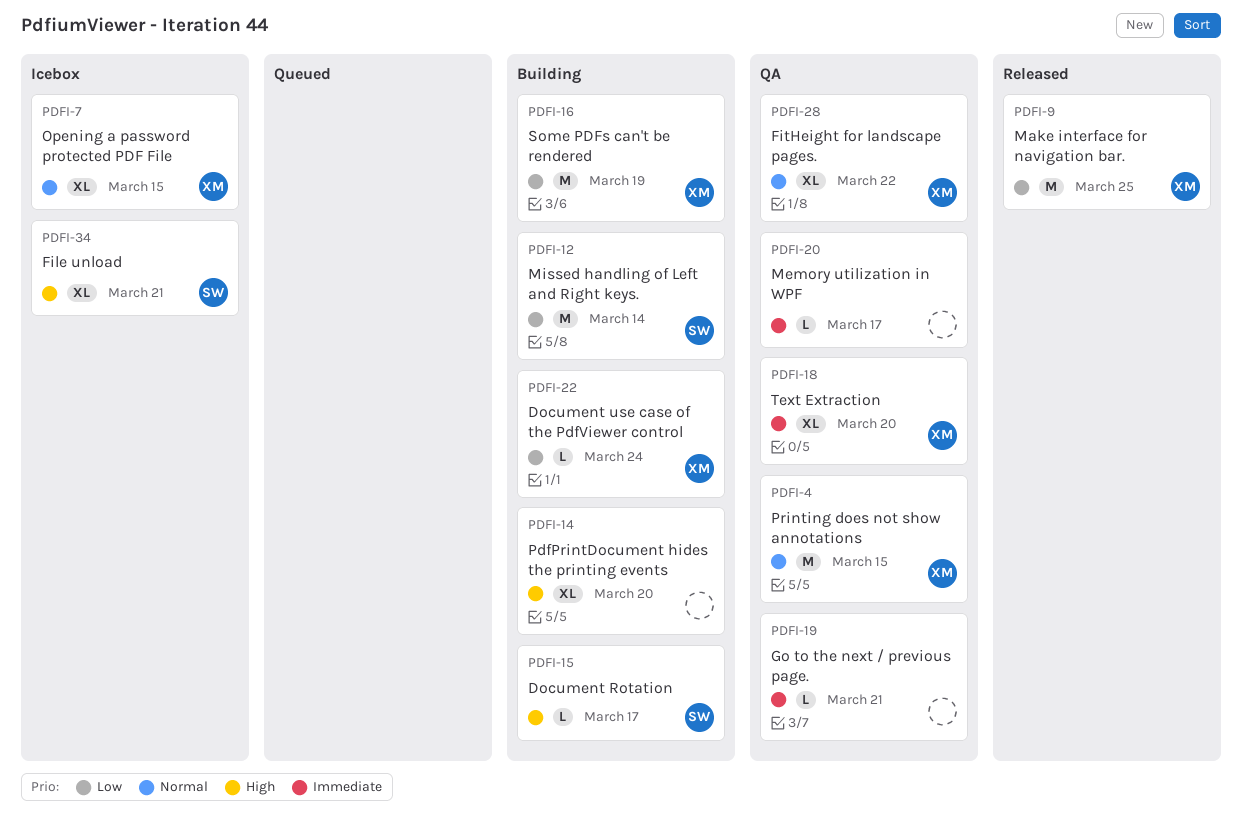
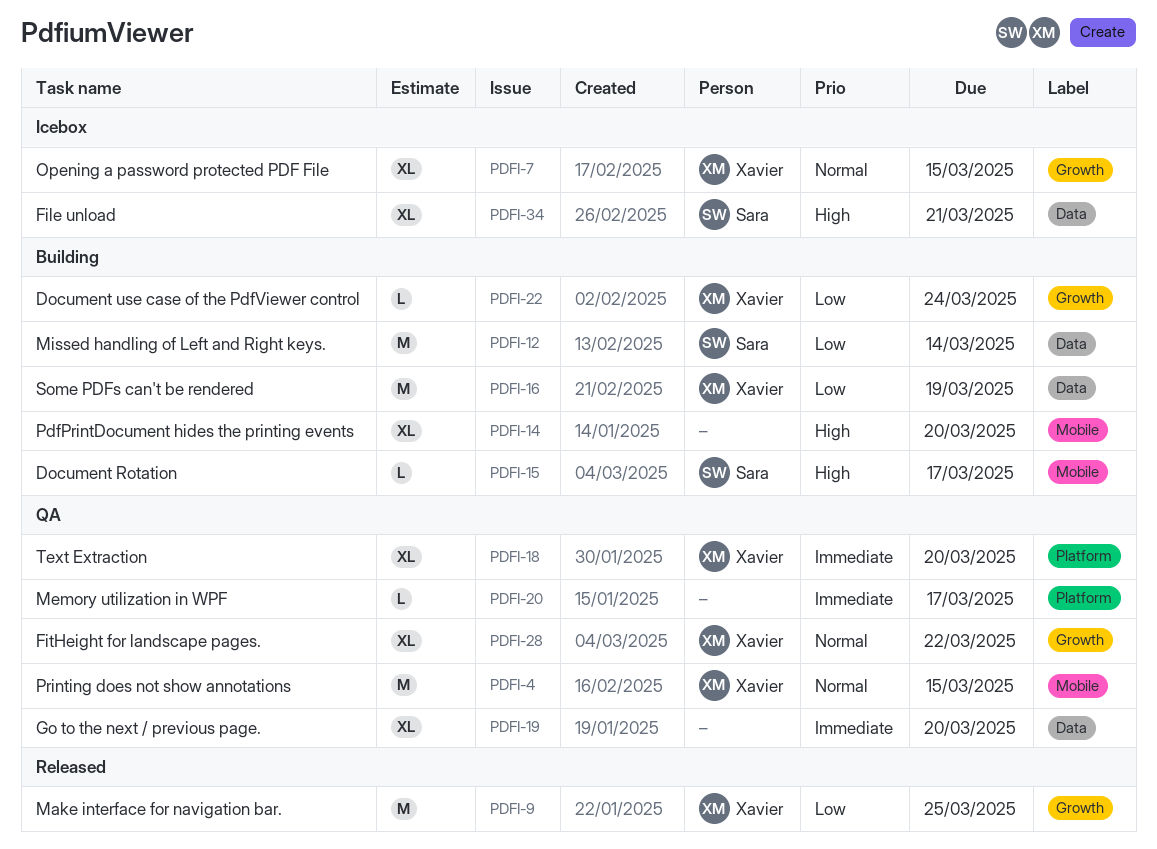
PDFI-19, estimate: L -> XL
PDFI-19, due: Mar 21 -> Mar 20

